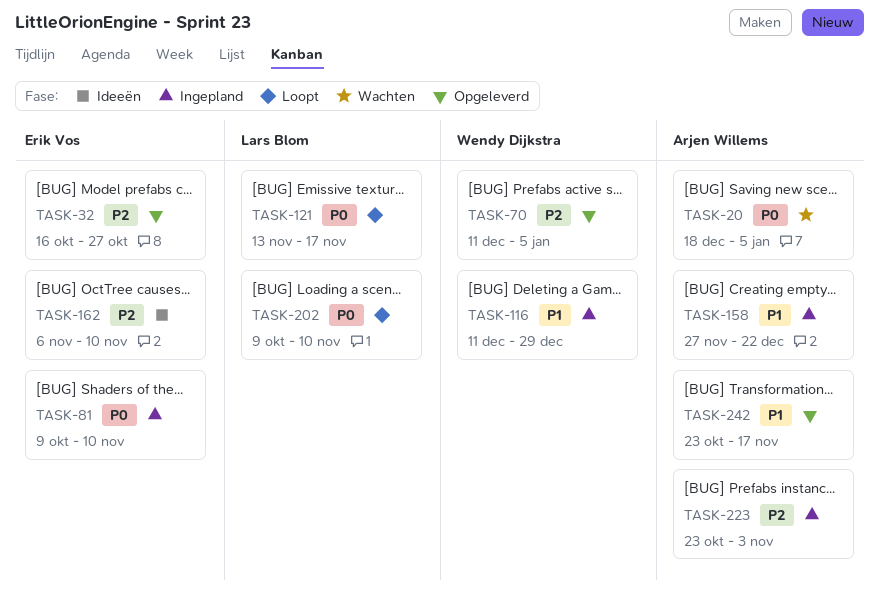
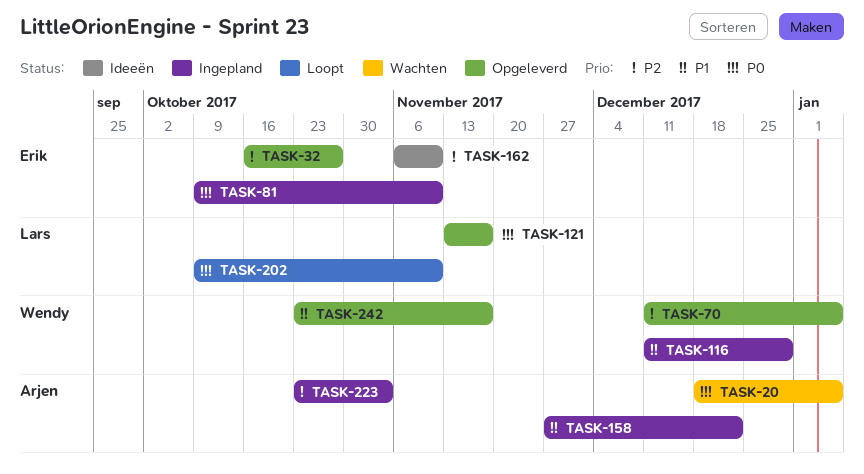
TASK-121, status: Loopt -> Opgeleverd
TASK-242, owner: Arjen Willems -> Wendy Dijkstra

